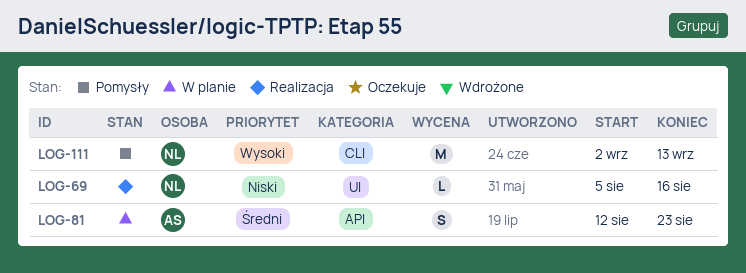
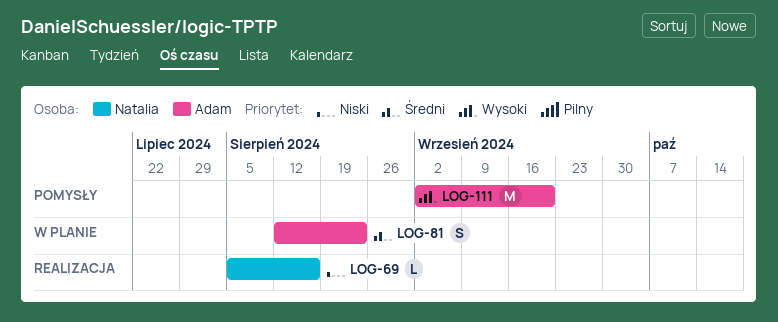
LOG-111, owner: Natalia -> Adam
LOG-111, due: Sep 13 -> Sep 20

